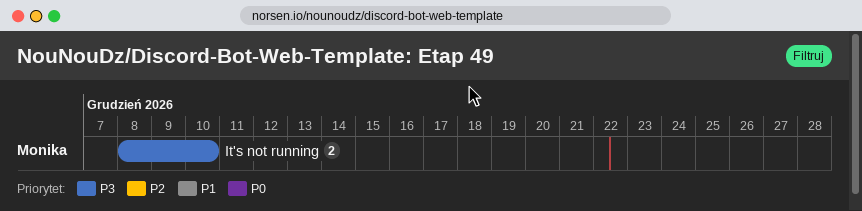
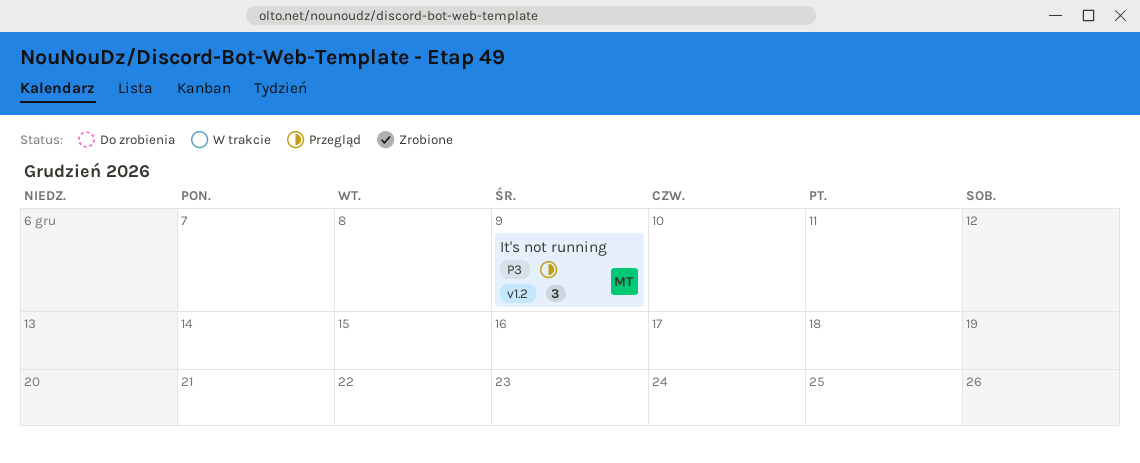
It's not running, estimate: 2 -> 3
It's not running, due: Dec 10 -> Dec 9

